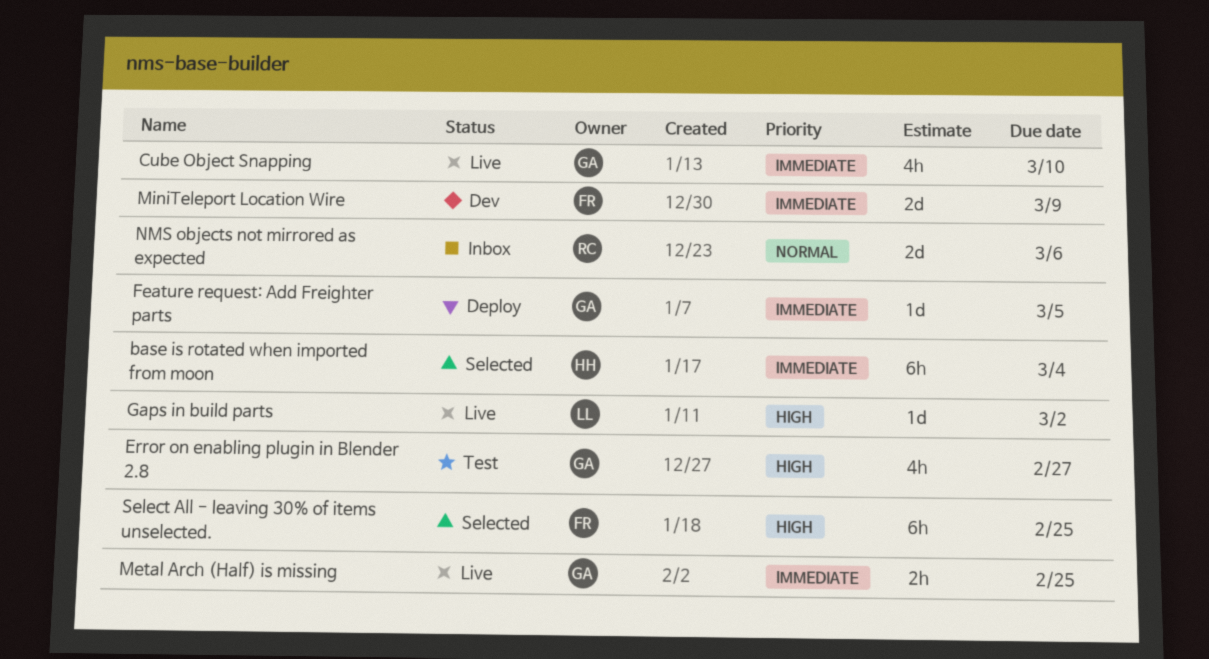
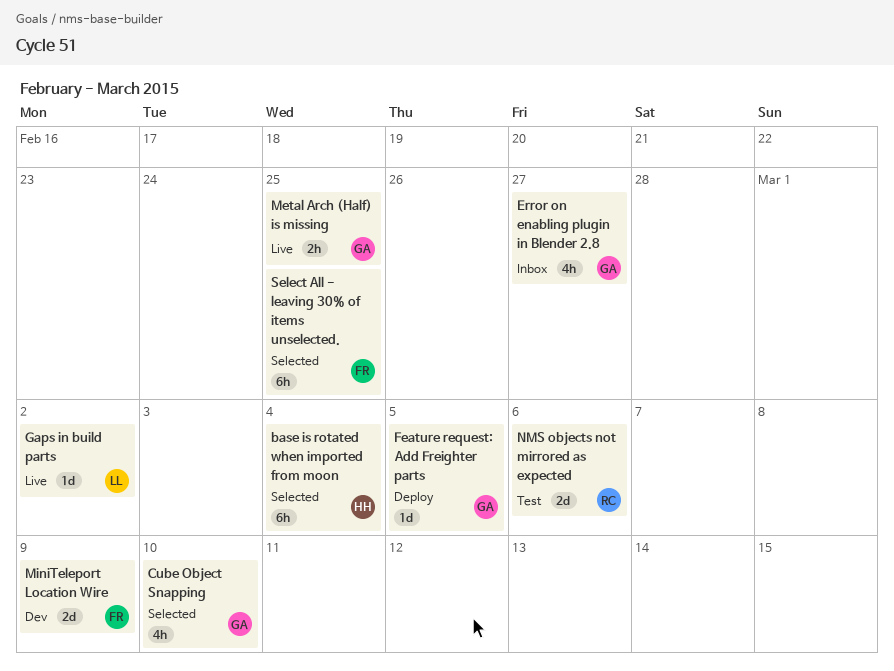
Cube Object Snapping, status: Live -> Selected
Error on enabling plugin in Blender 2.8, status: Test -> Inbox
NMS objects not mirrored as expected, status: Inbox -> Test

